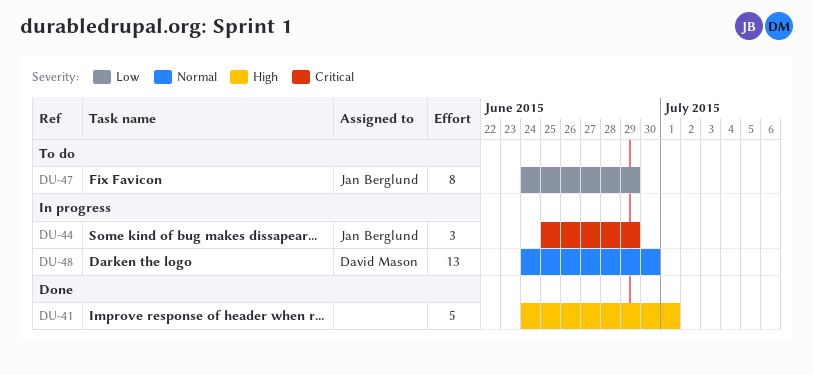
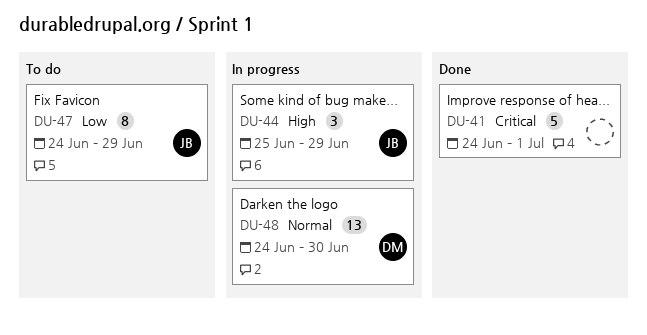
DU-41, priority: High -> Critical
DU-44, priority: Critical -> High

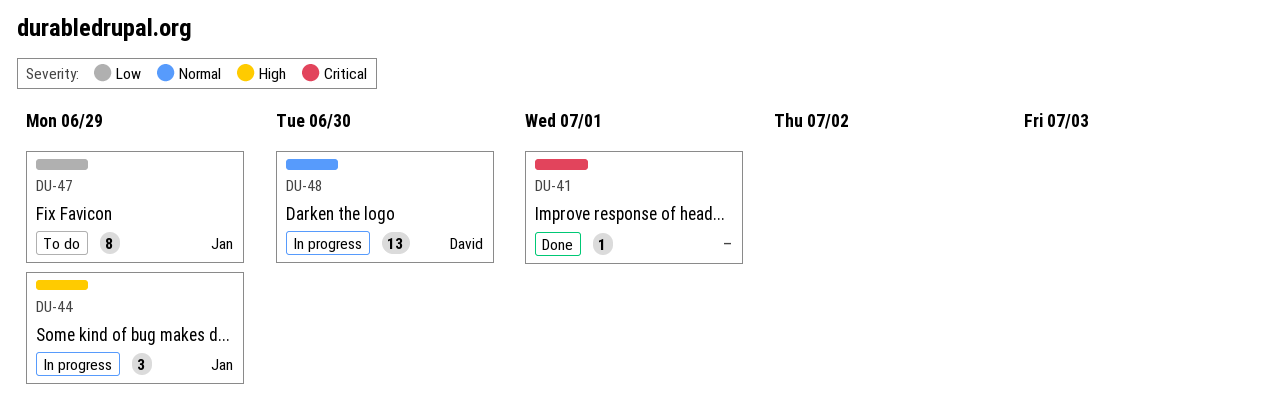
DU-41, estimate: 5 -> 1

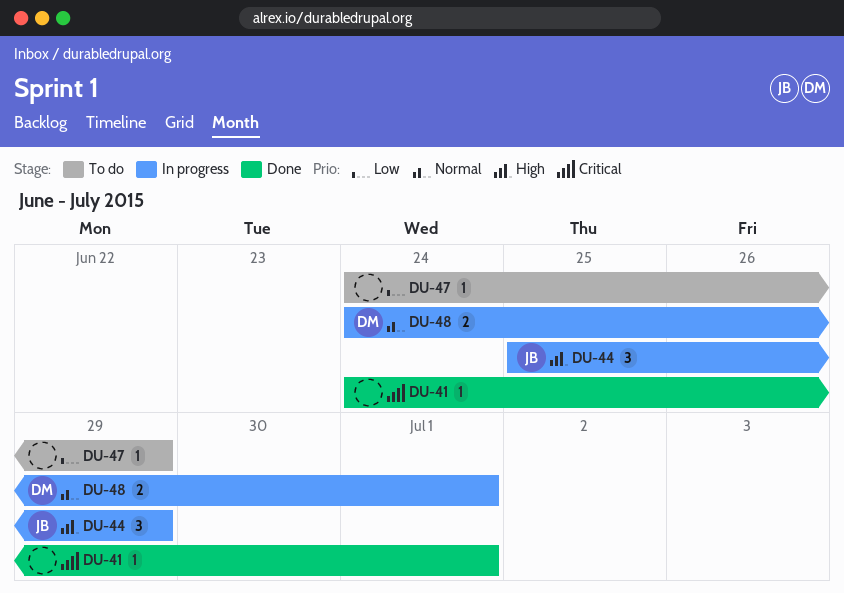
DU-47, owner: Jan -> none
DU-47, estimate: 8 -> 1
DU-48, estimate: 13 -> 2
DU-48, due: Jun 30 -> Jul 1

